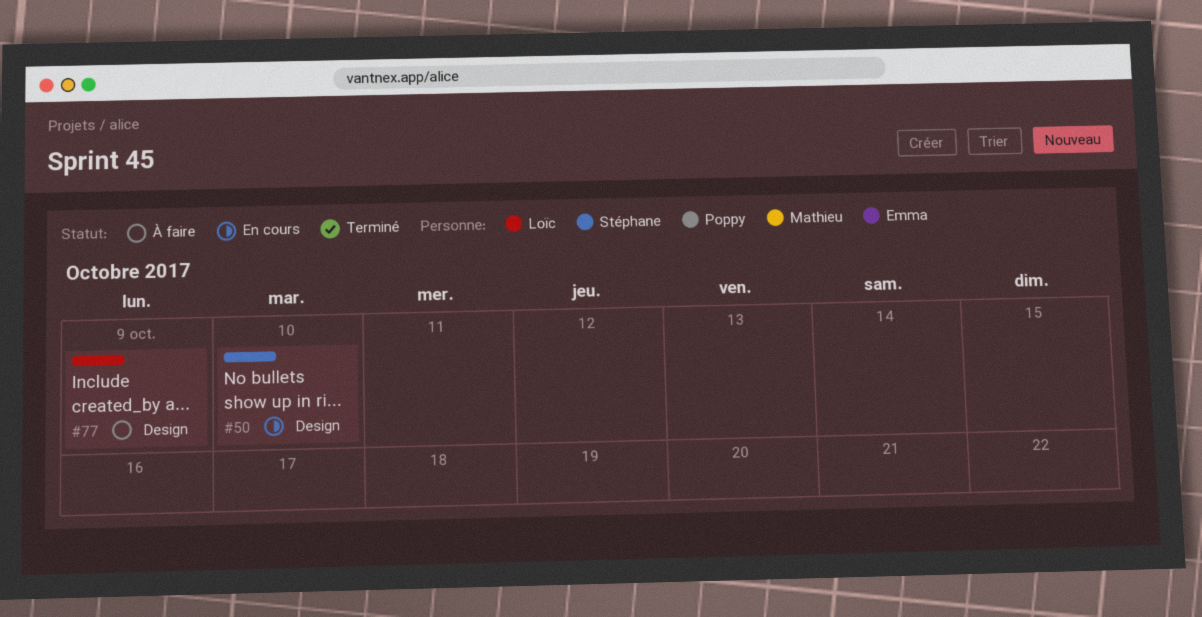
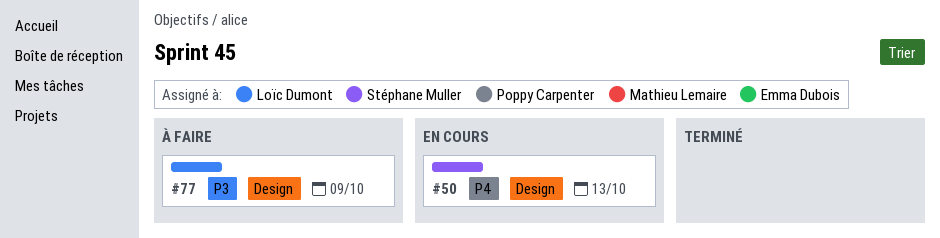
#50, due: Oct 10 -> Oct 13

